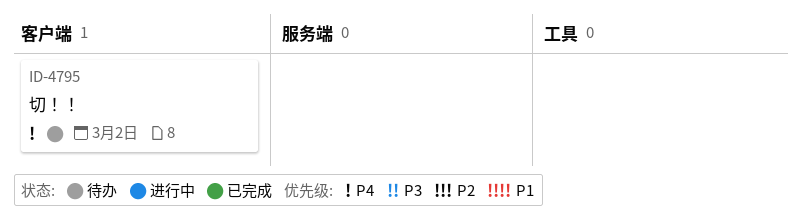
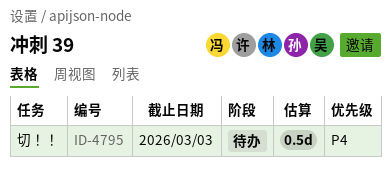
ID-4795, due: Mar 2 -> Mar 3

